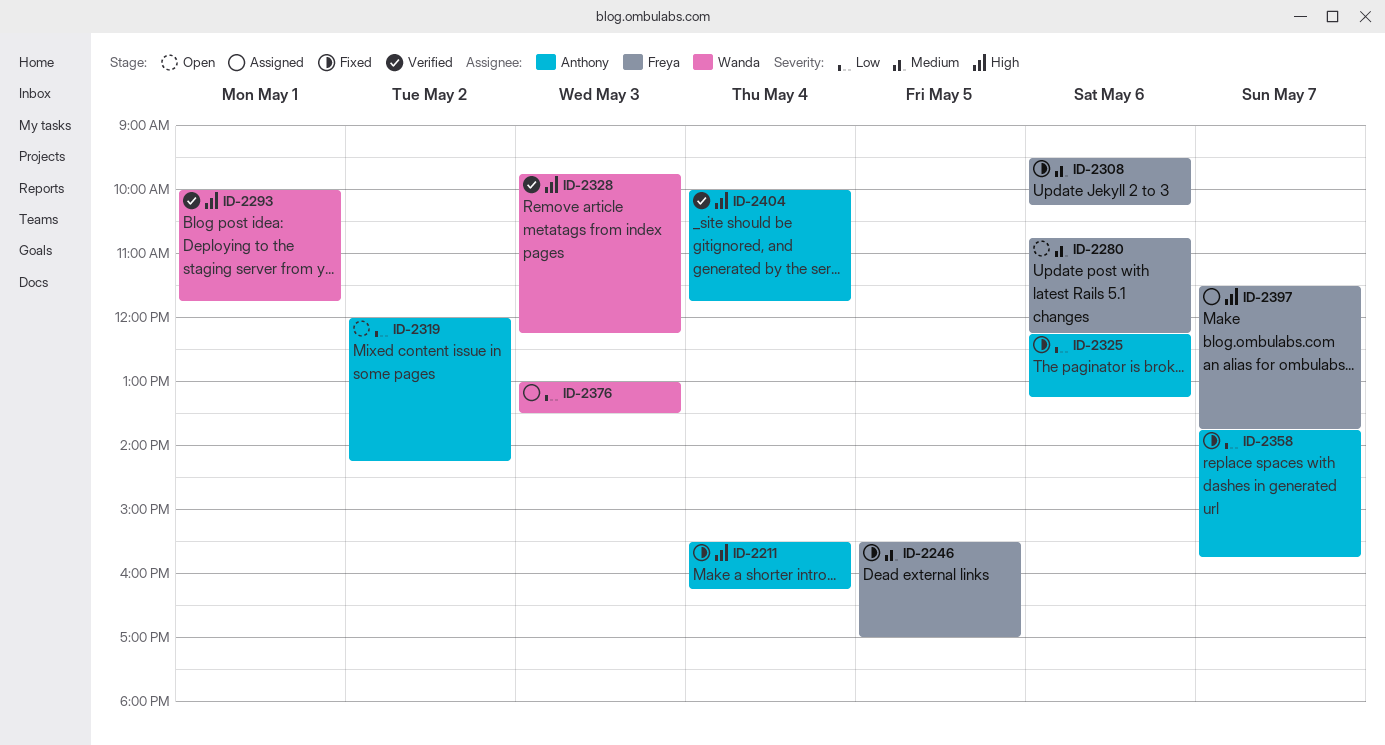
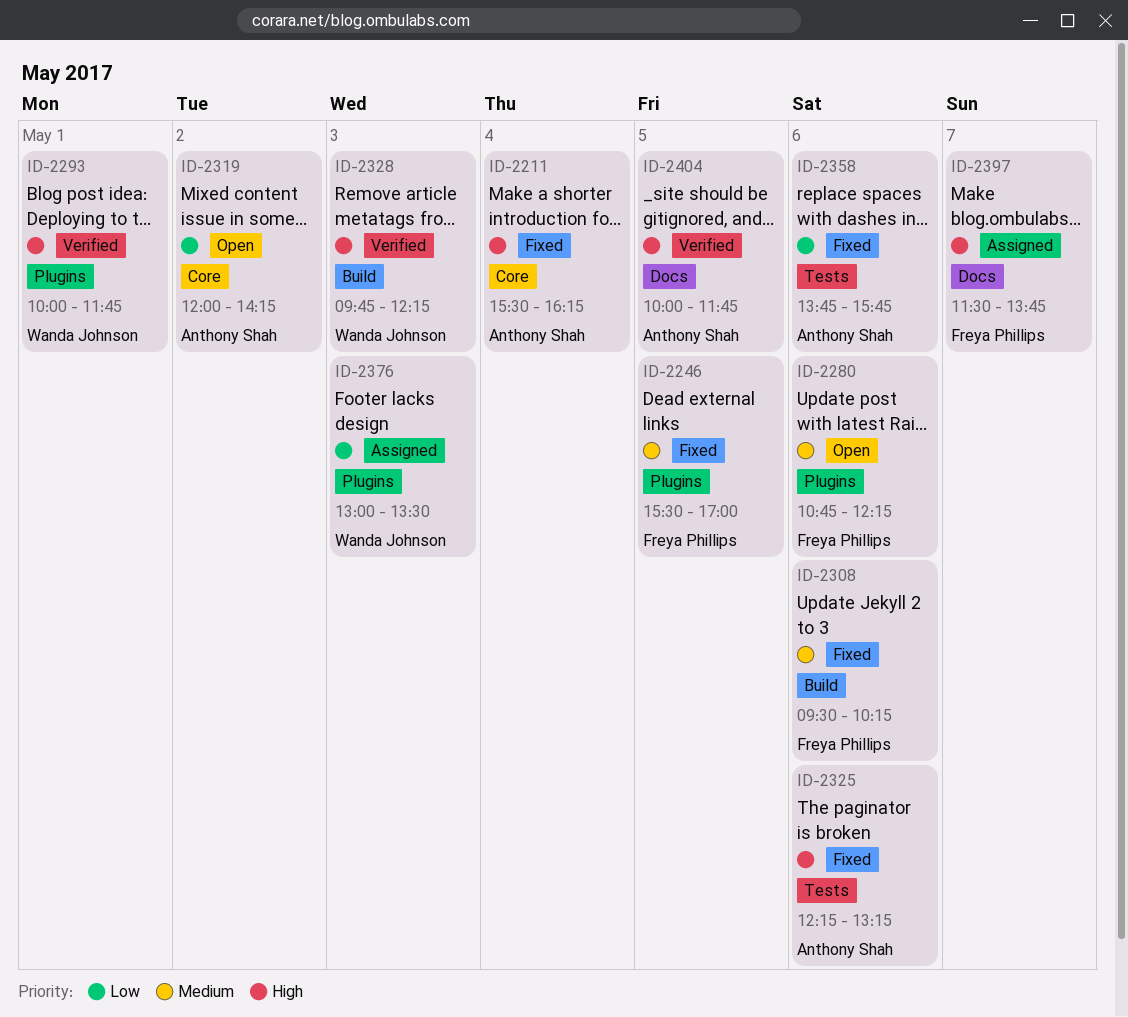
ID-2325, priority: Low -> High
ID-2358, day: May 7 -> May 6
ID-2404, day: May 4 -> May 5

